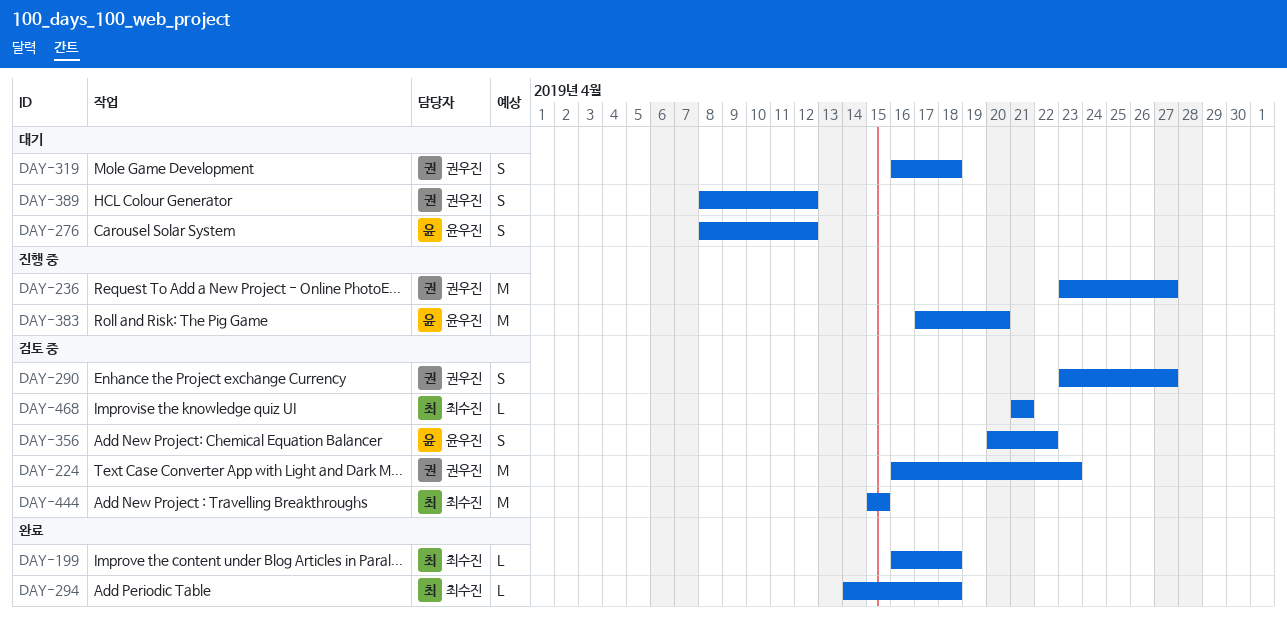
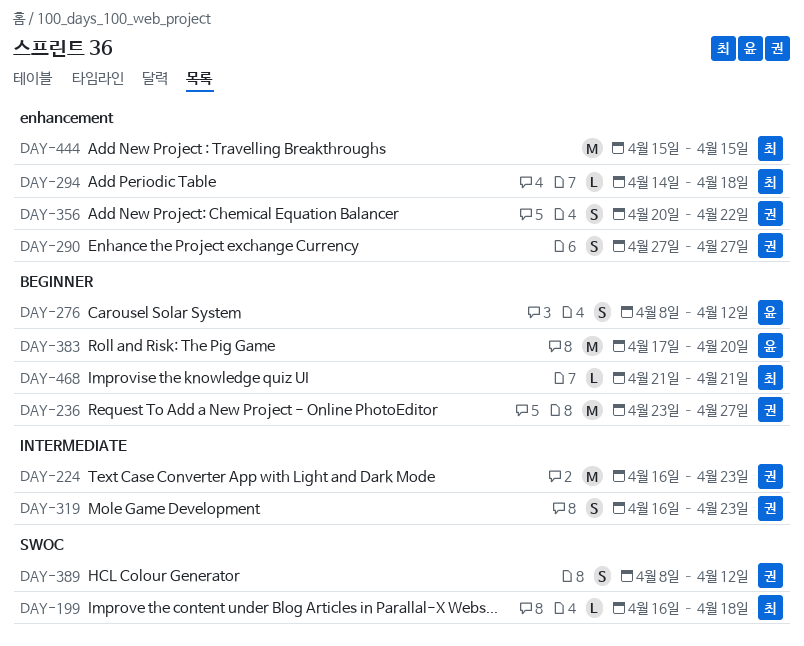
DAY-290, start: Apr 23 -> Apr 27
DAY-319, due: Apr 18 -> Apr 23
DAY-356, owner: 윤우진 -> 권우진

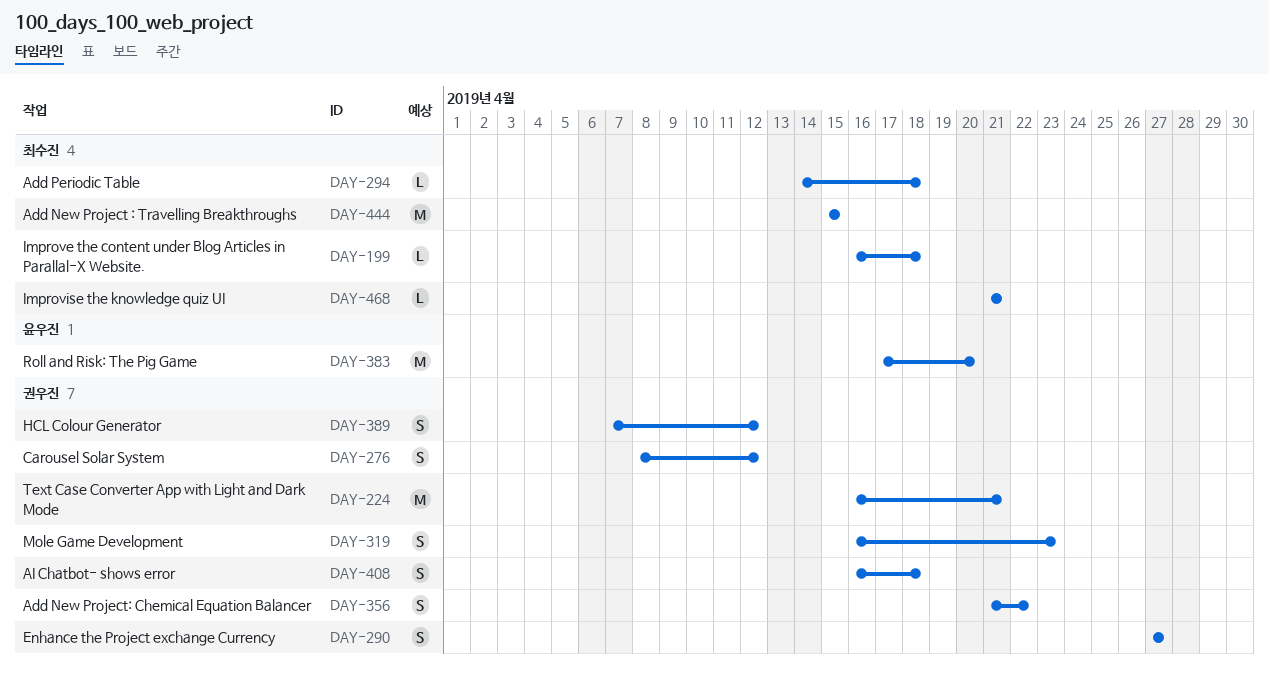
DAY-224, due: Apr 23 -> Apr 21
DAY-236: present -> none
DAY-276, owner: 윤우진 -> 권우진
DAY-356, start: Apr 20 -> Apr 21
DAY-389, start: Apr 8 -> Apr 7
DAY-408: none -> present

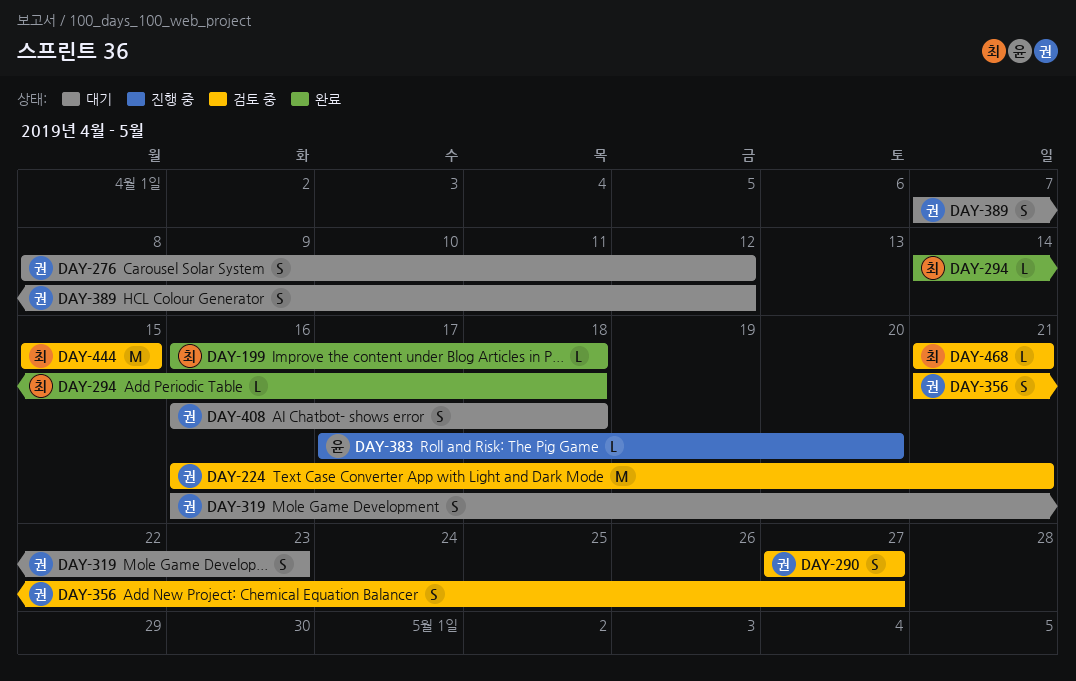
DAY-356, due: Apr 22 -> Apr 27
DAY-383, estimate: M -> L

